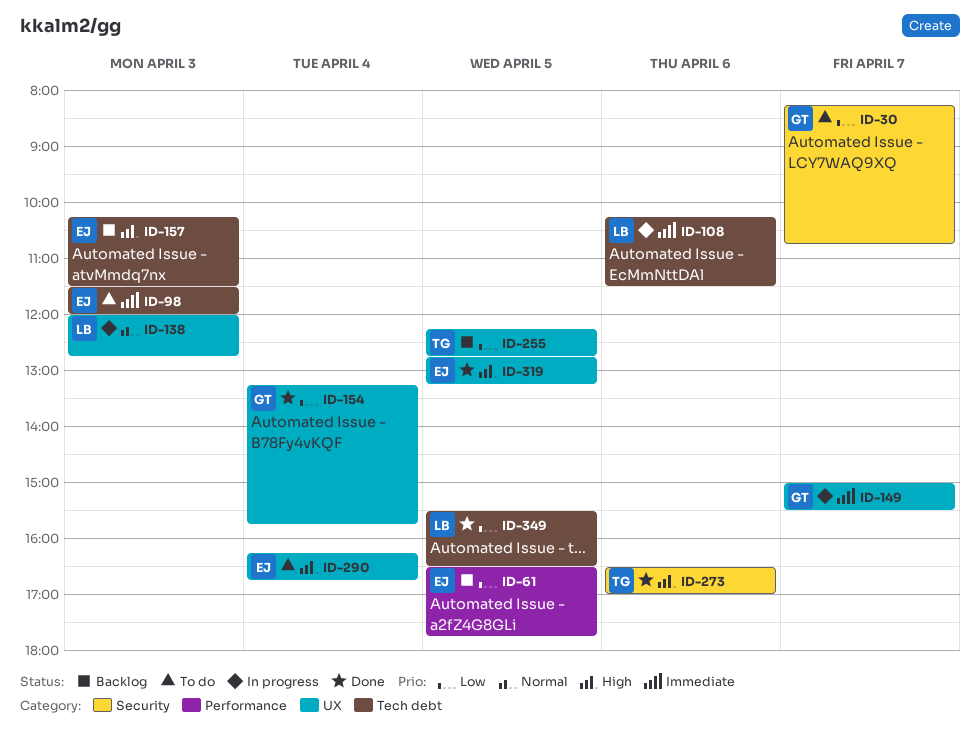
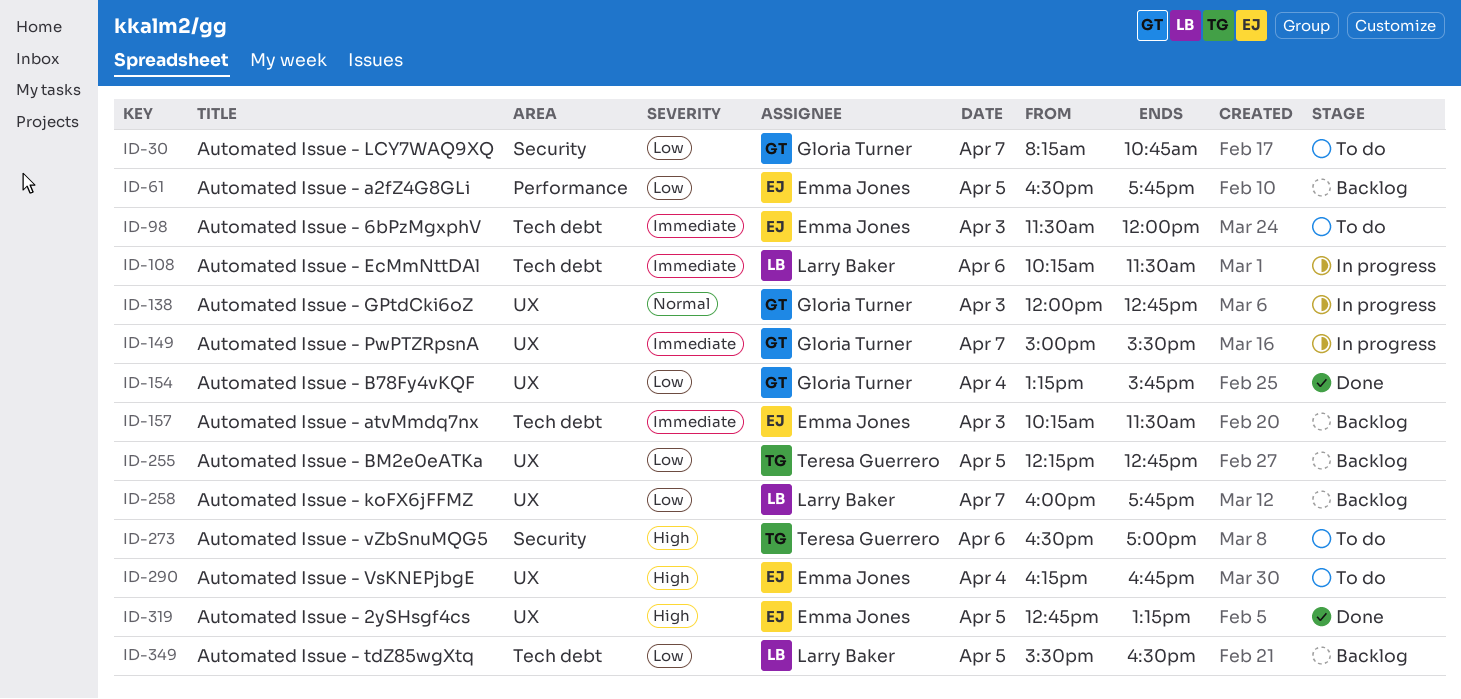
ID-138, owner: Larry Baker -> Gloria Turner
ID-157, priority: High -> Immediate
ID-258: none -> present
ID-273, status: Done -> To do
ID-349, status: Done -> Backlog

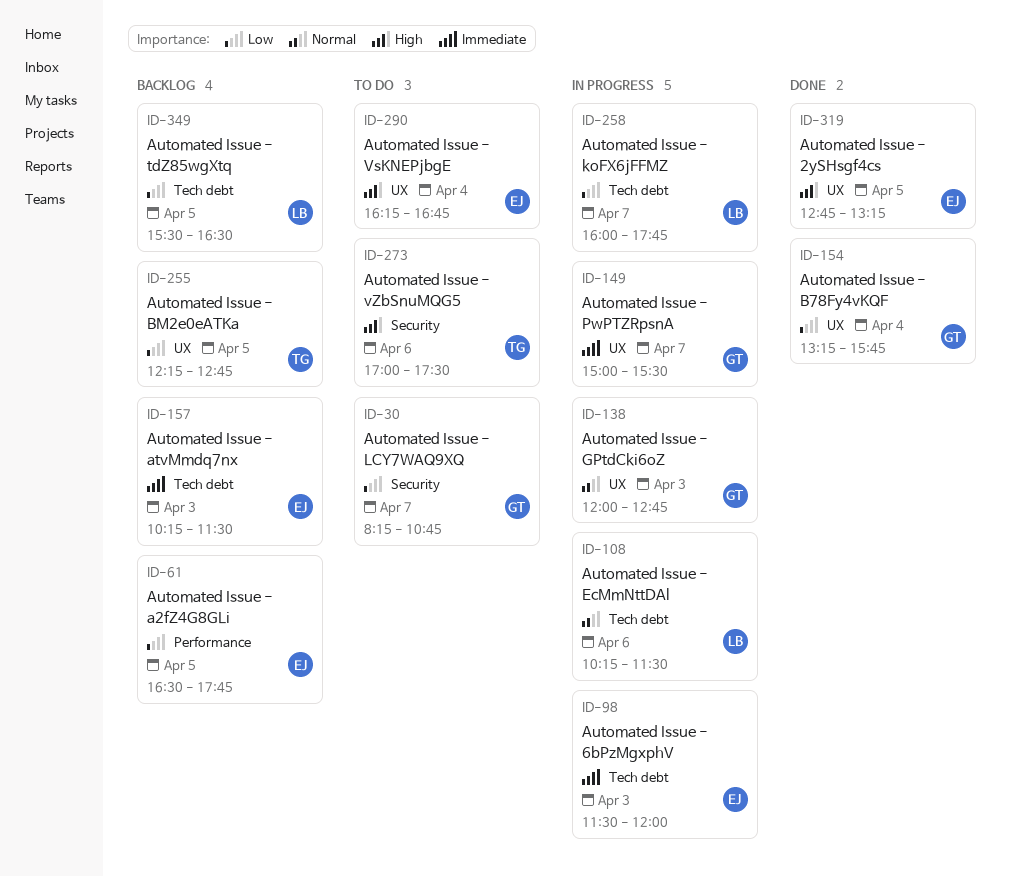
ID-98, status: To do -> In progress
ID-108, priority: Immediate -> Normal
ID-258, status: Backlog -> In progress
ID-258, label: UX -> Tech debt
ID-273, begins: 16:30 -> 17:00
ID-273, ends: 17:00 -> 17:30

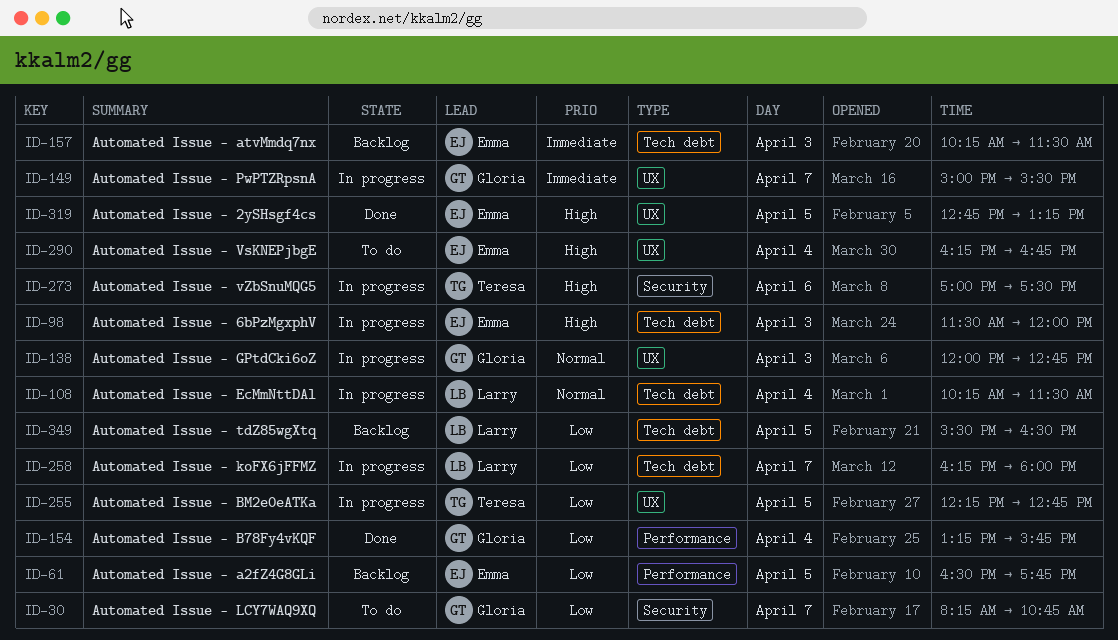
ID-98, priority: Immediate -> High
ID-108, day: Apr 6 -> Apr 4
ID-154, label: UX -> Performance
ID-255, status: Backlog -> In progress
ID-258, begins: 16:00 -> 16:15
ID-258, ends: 17:45 -> 18:00
ID-273, status: To do -> In progress

